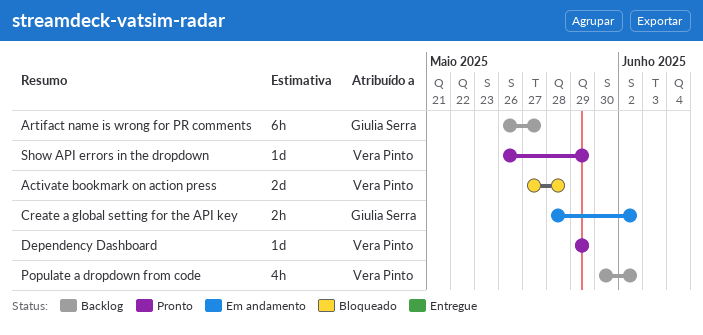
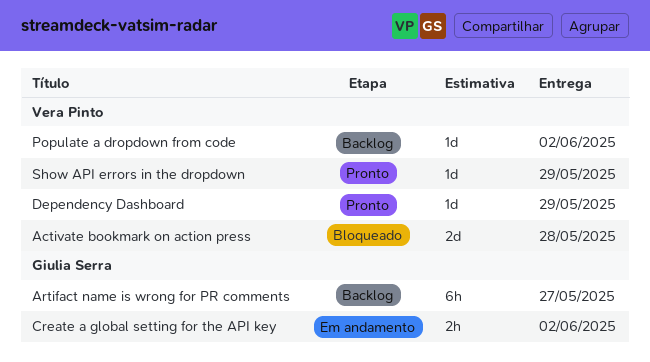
Populate a dropdown from code, estimate: 4h -> 1d

